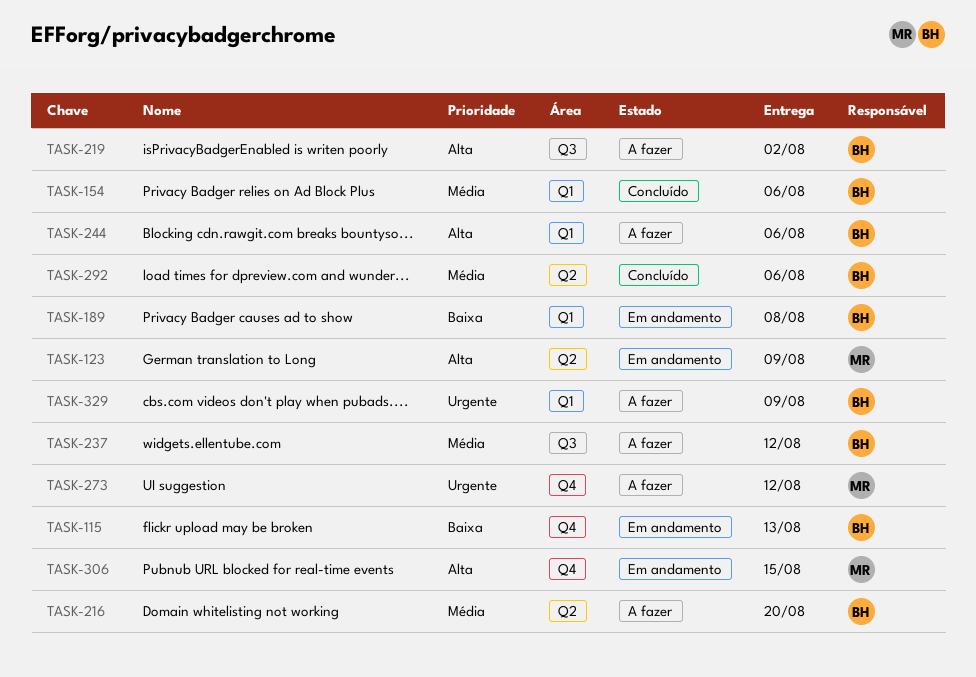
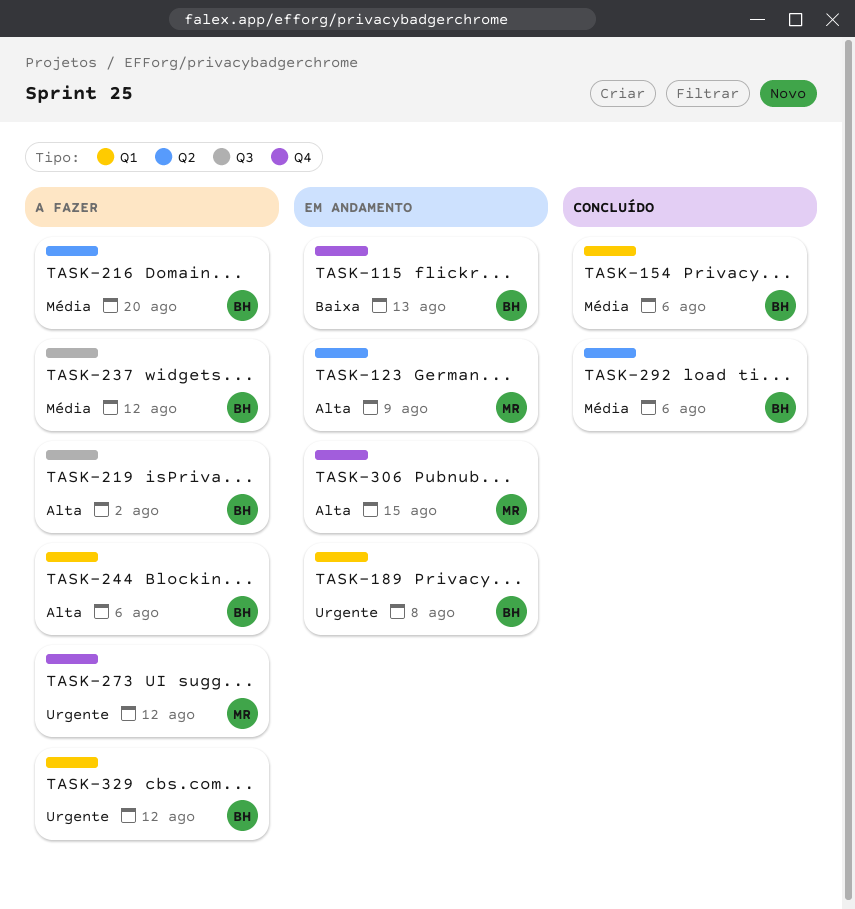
TASK-189, priority: Baixa -> Urgente
TASK-329, due: Aug 9 -> Aug 12

